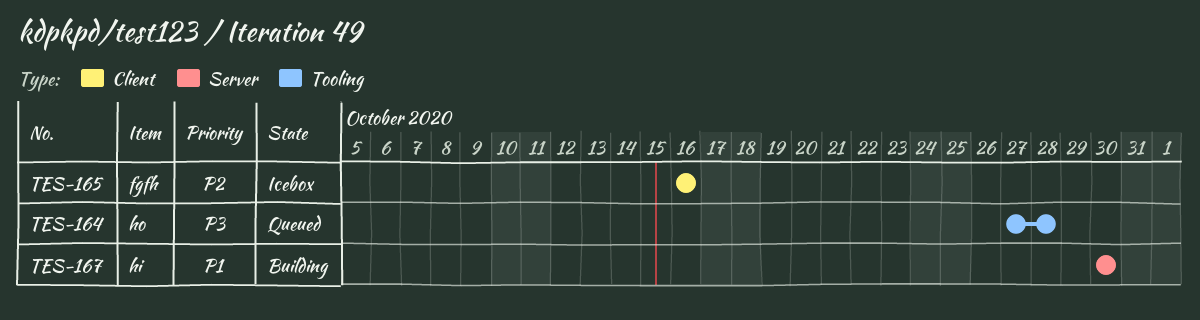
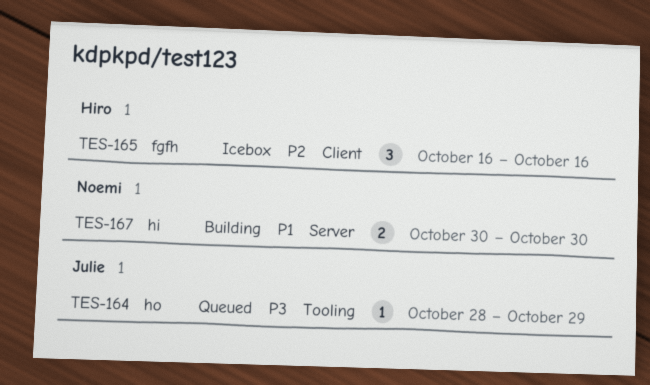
TES-164, start: Oct 27 -> Oct 28
TES-164, due: Oct 28 -> Oct 29

